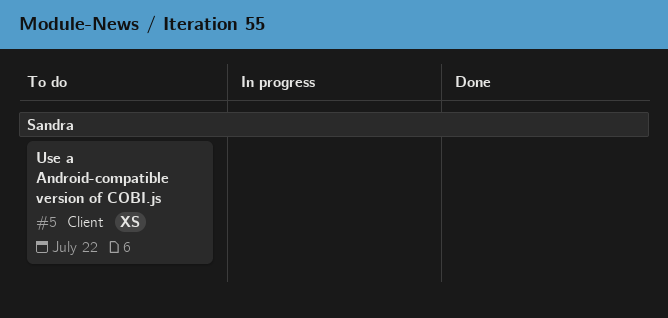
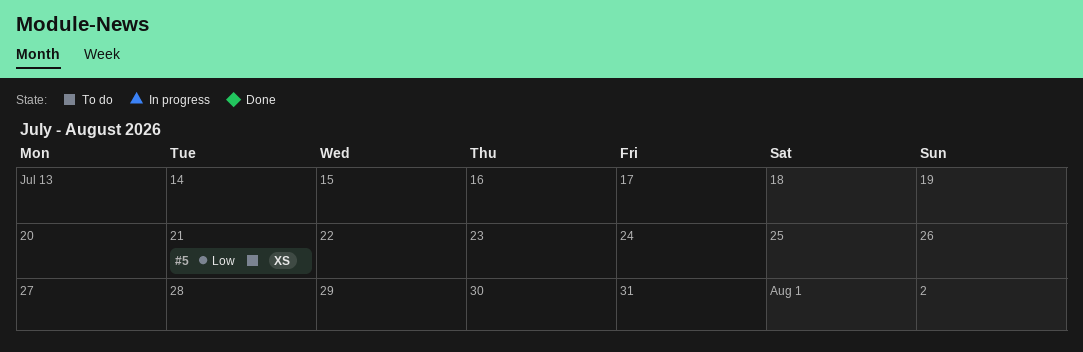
#5, due: Jul 22 -> Jul 21

